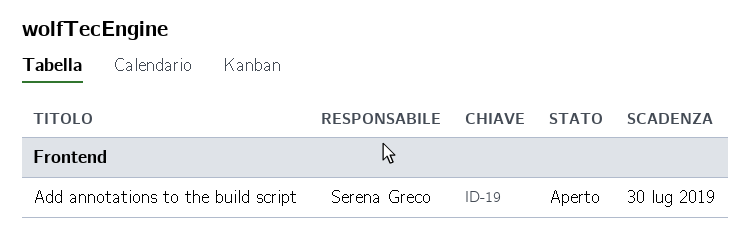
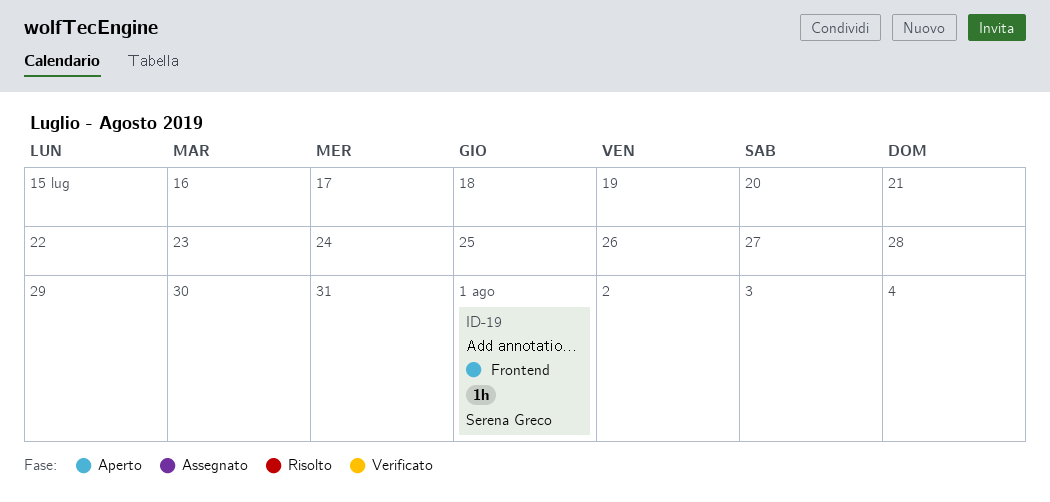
ID-19, due: Jul 30 -> Aug 1

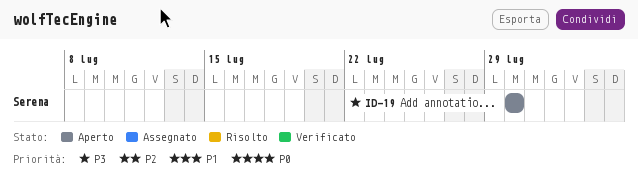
ID-19, due: Aug 1 -> Jul 30

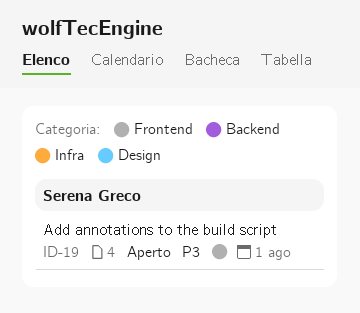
ID-19, due: Jul 30 -> Aug 1

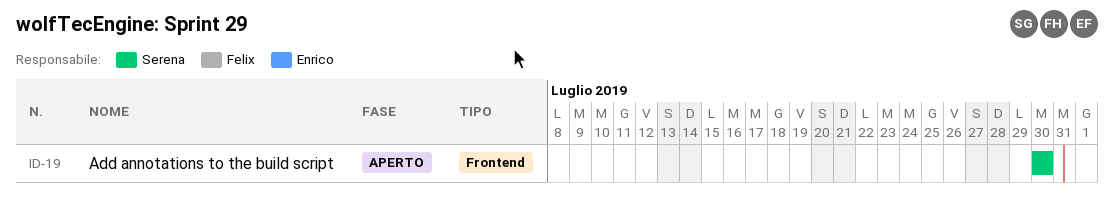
ID-19, due: Aug 1 -> Jul 30

